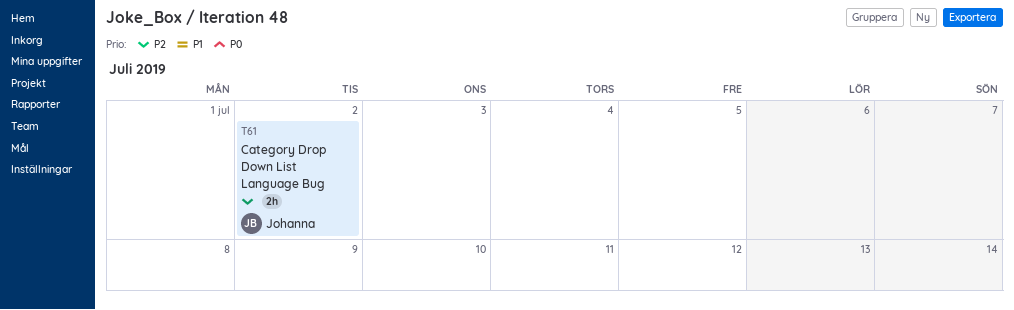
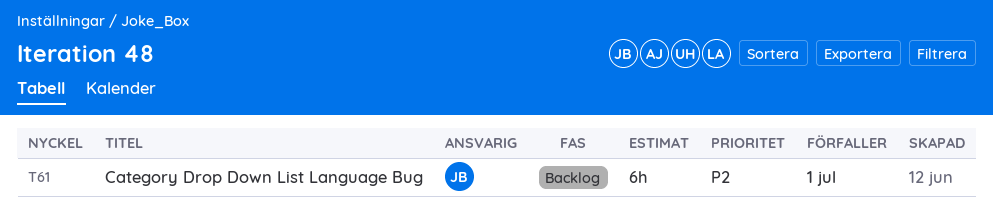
T61, estimate: 2h -> 6h
T61, due: Jul 2 -> Jul 1

